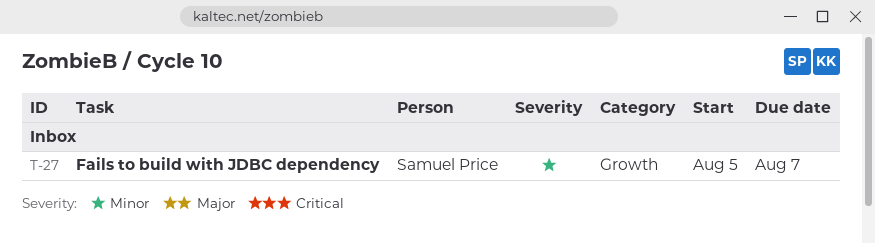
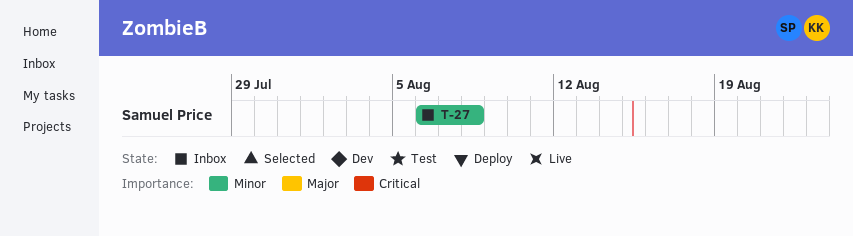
T-27, start: Aug 5 -> Aug 6
T-27, due: Aug 7 -> Aug 8

